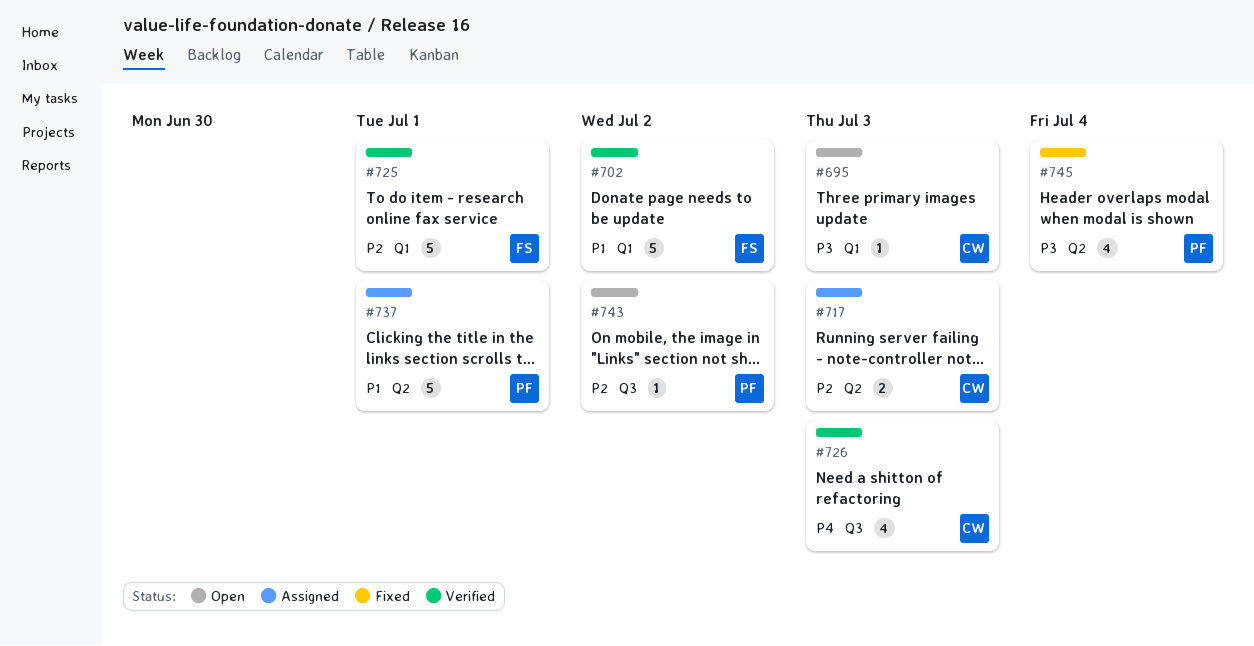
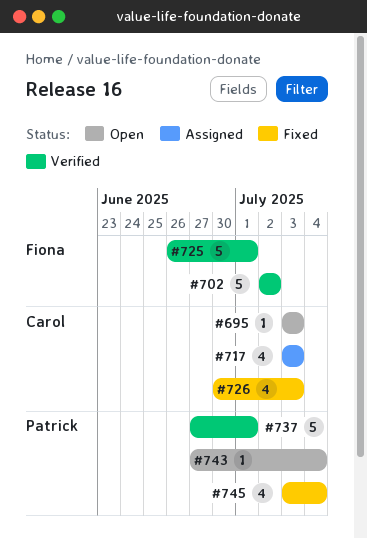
#717, estimate: 2 -> 4
#726, status: Verified -> Fixed
#737, status: Assigned -> Verified
#743, due: Jul 2 -> Jul 4

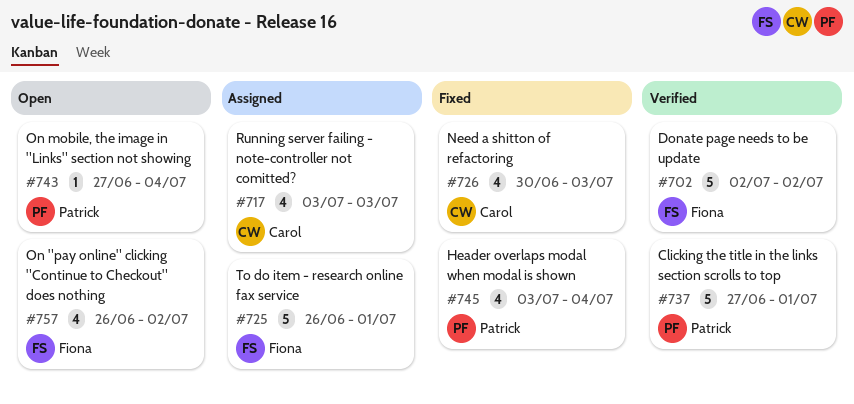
#695: present -> none
#725, status: Verified -> Assigned
#757: none -> present

